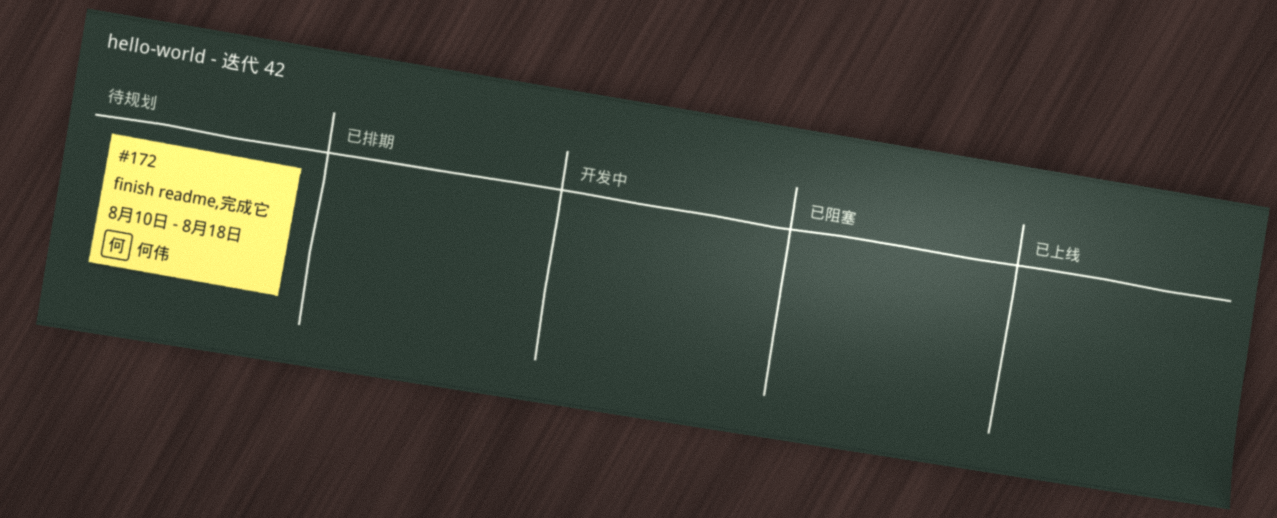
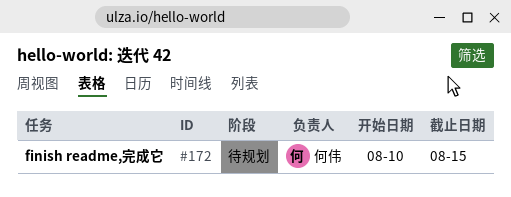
#172, due: Aug 18 -> Aug 15

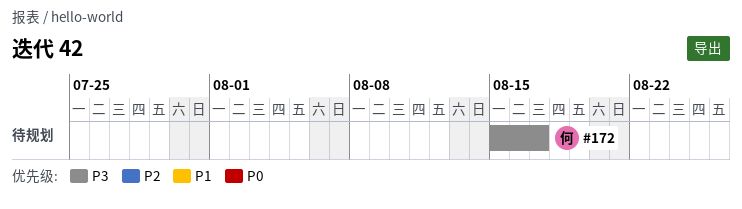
#172, start: Aug 10 -> Aug 15
#172, due: Aug 15 -> Aug 17

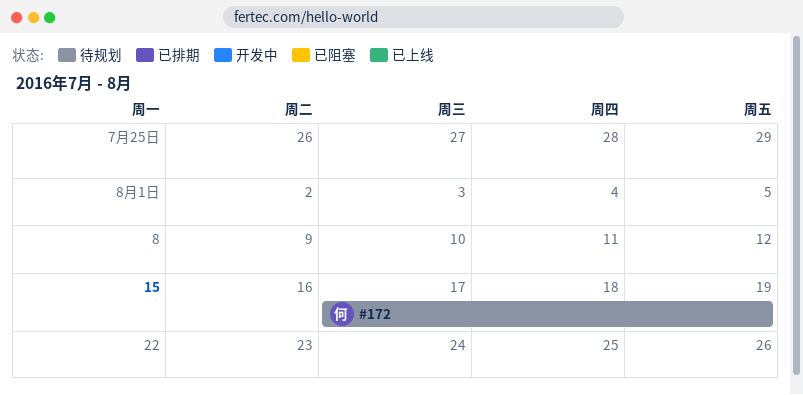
#172, start: Aug 15 -> Aug 17
#172, due: Aug 17 -> Aug 19

